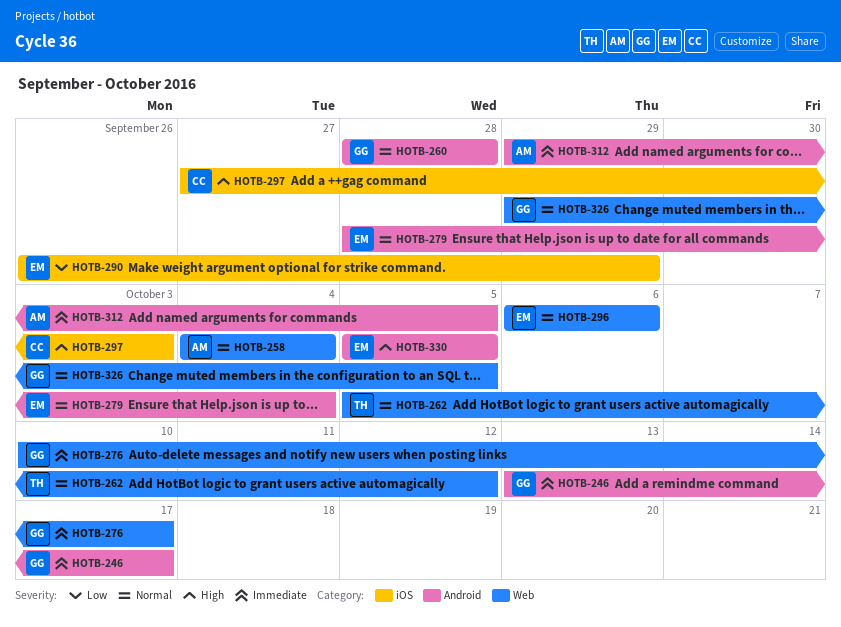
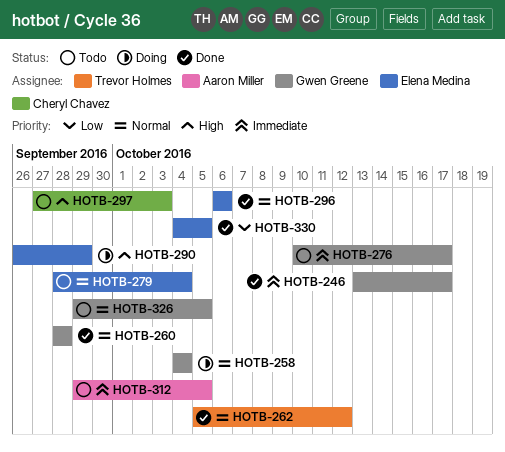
HOTB-258, owner: Aaron Miller -> Gwen Greene
HOTB-290, priority: Low -> High
HOTB-330, priority: High -> Low
HOTB-330, start: Oct 5 -> Oct 4

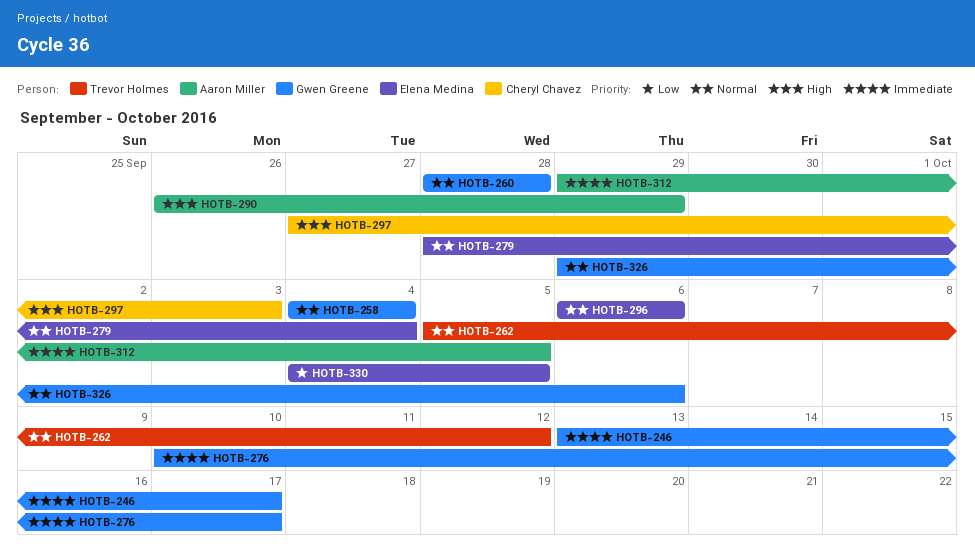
HOTB-290, owner: Elena Medina -> Aaron Miller
HOTB-326, due: Oct 5 -> Oct 6

